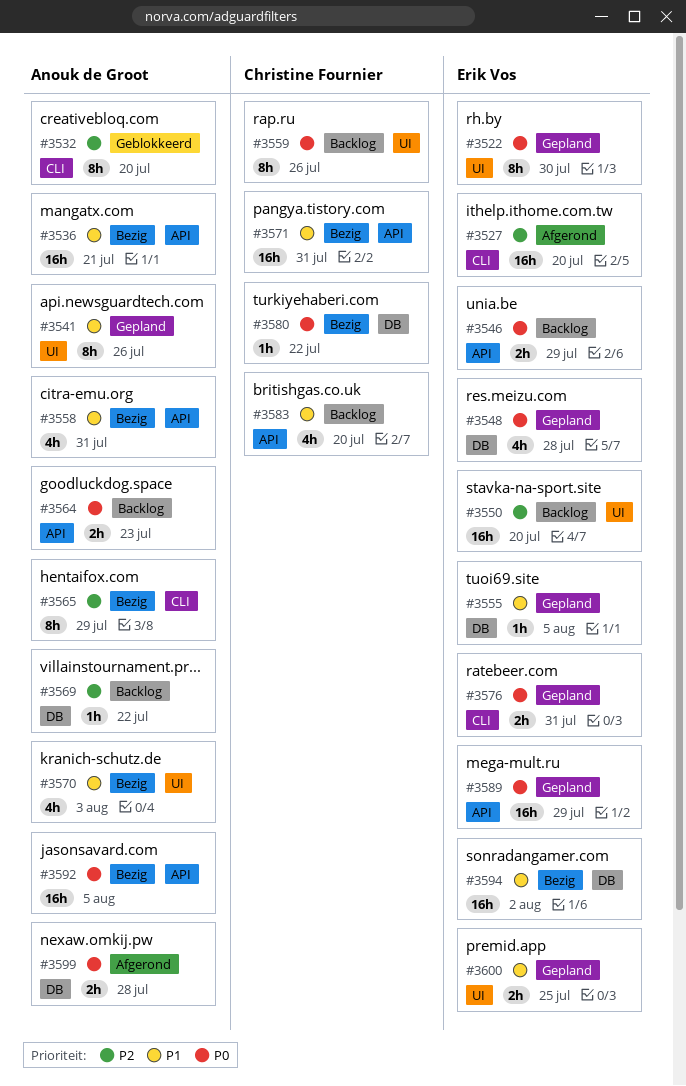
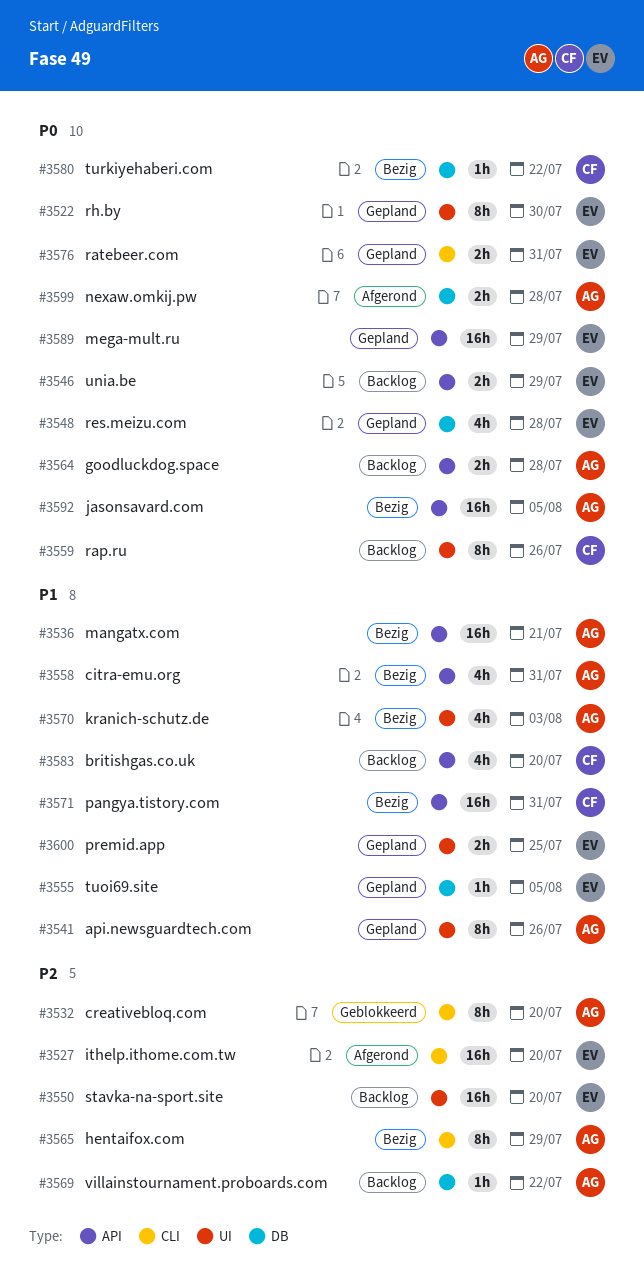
#3564, due: Jul 23 -> Jul 28
#3594: present -> none

